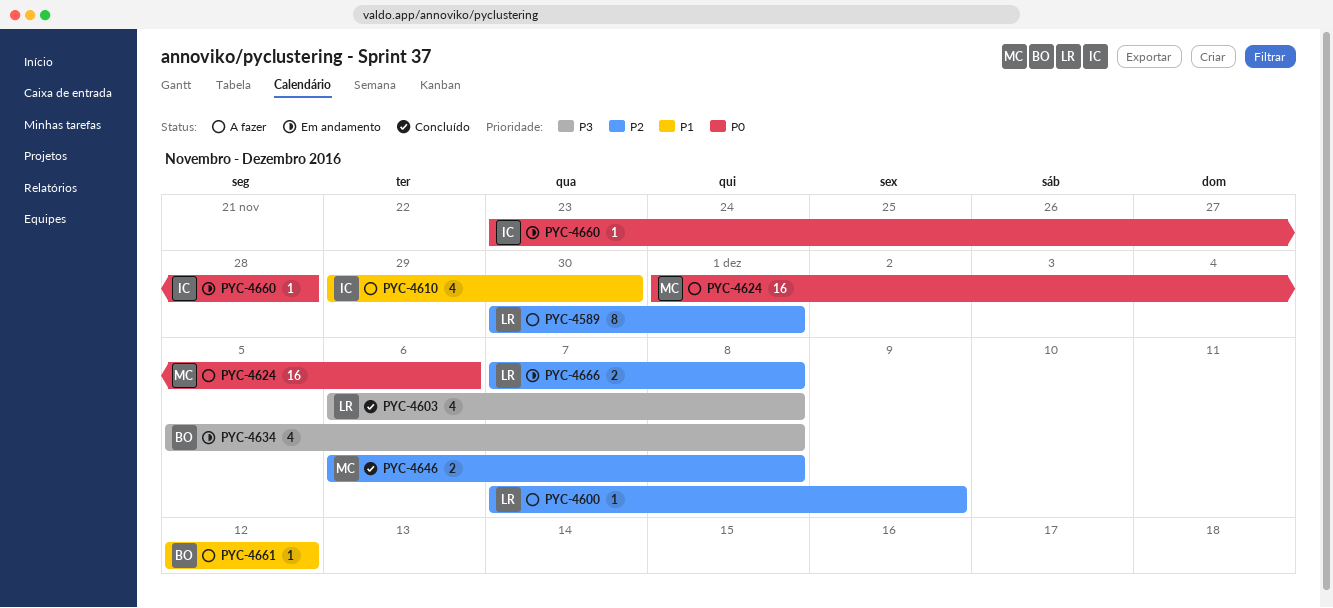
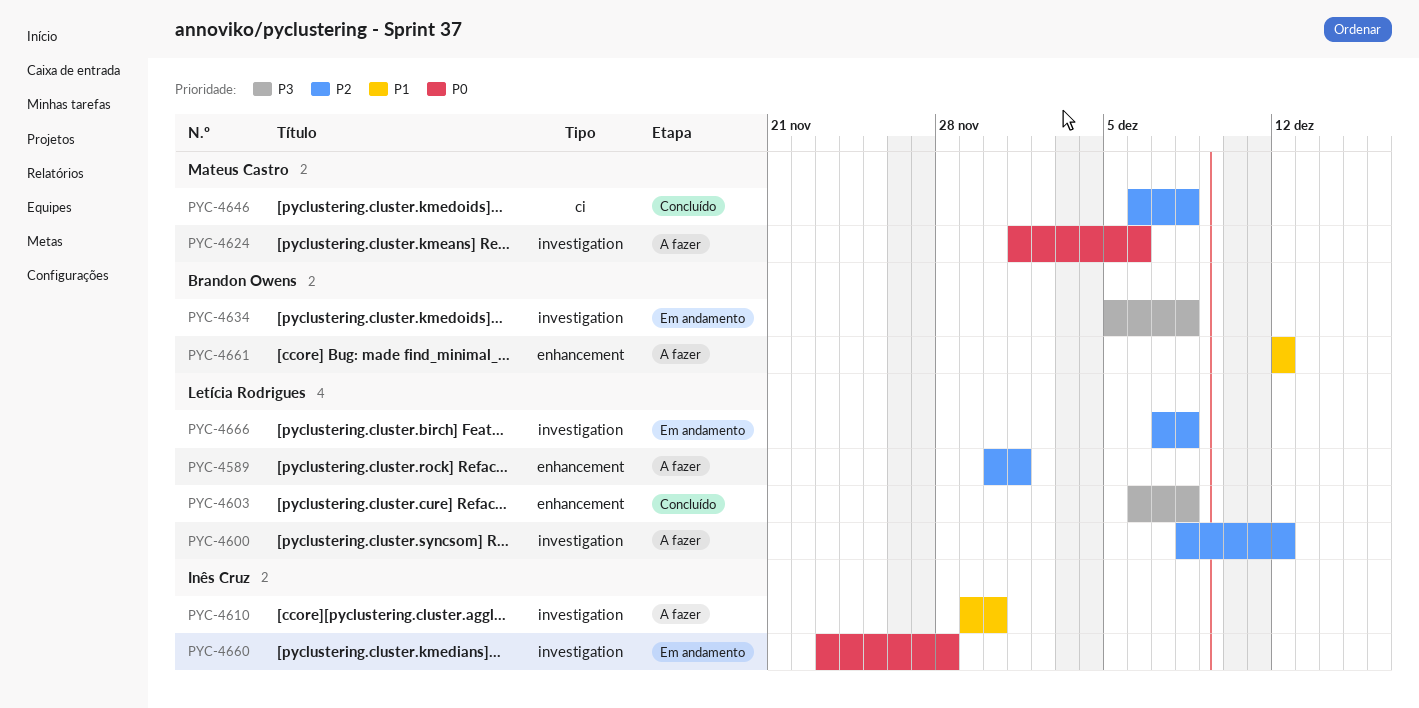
PYC-4600, start: Dec 7 -> Dec 8
PYC-4600, due: Dec 9 -> Dec 12

